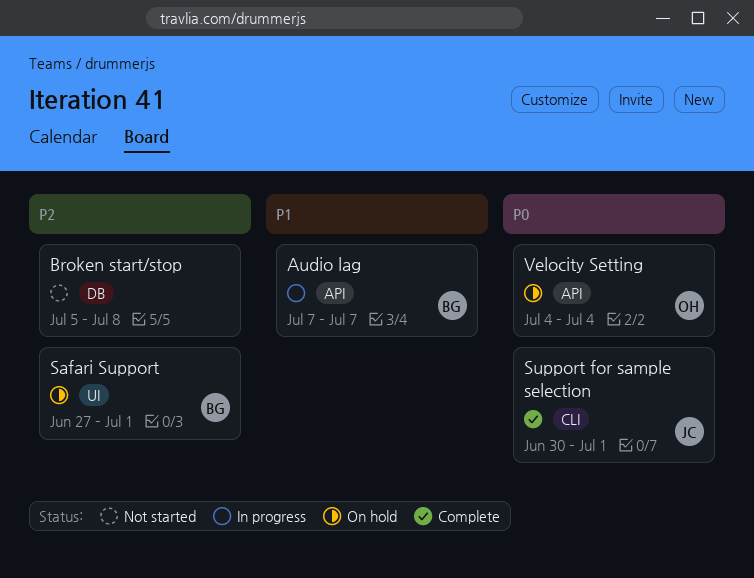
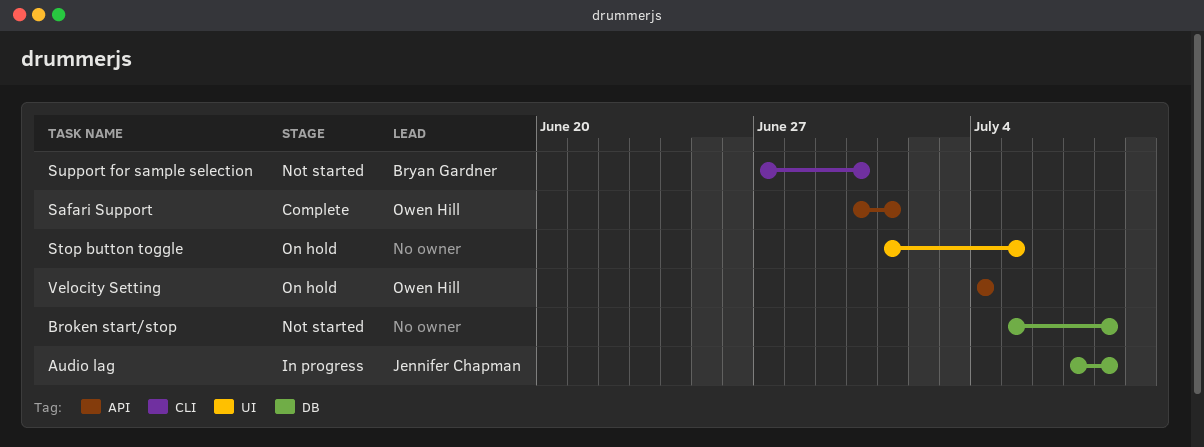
Audio lag, owner: Bryan Gardner -> Jennifer Chapman
Audio lag, label: API -> DB
Audio lag, due: Jul 7 -> Jul 8
Safari Support, status: On hold -> Complete
Safari Support, owner: Bryan Gardner -> Owen Hill
Safari Support, label: UI -> API
Safari Support, start: Jun 27 -> Jun 30
Stop button toggle: none -> present
Support for sample selection, status: Complete -> Not started
Support for sample selection, owner: Jennifer Chapman -> Bryan Gardner
Support for sample selection, start: Jun 30 -> Jun 27
Support for sample selection, due: Jul 1 -> Jun 30

